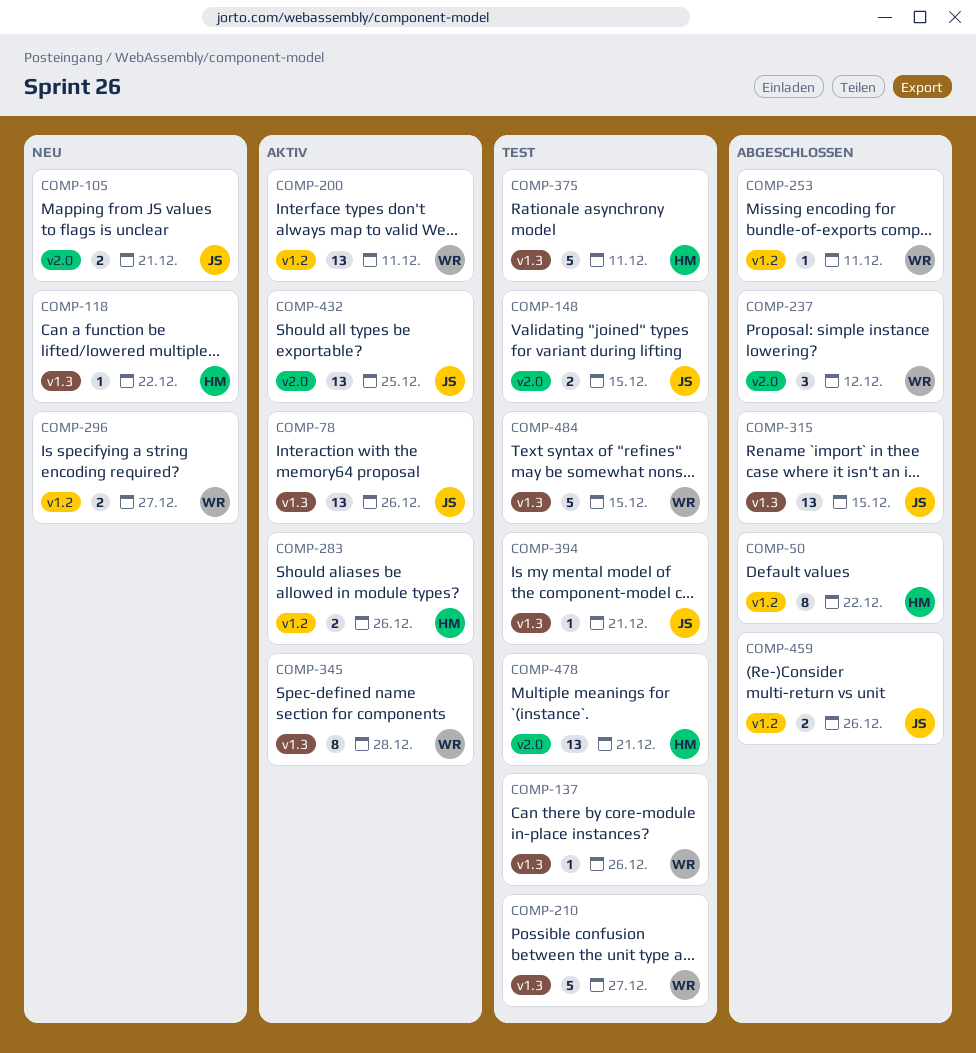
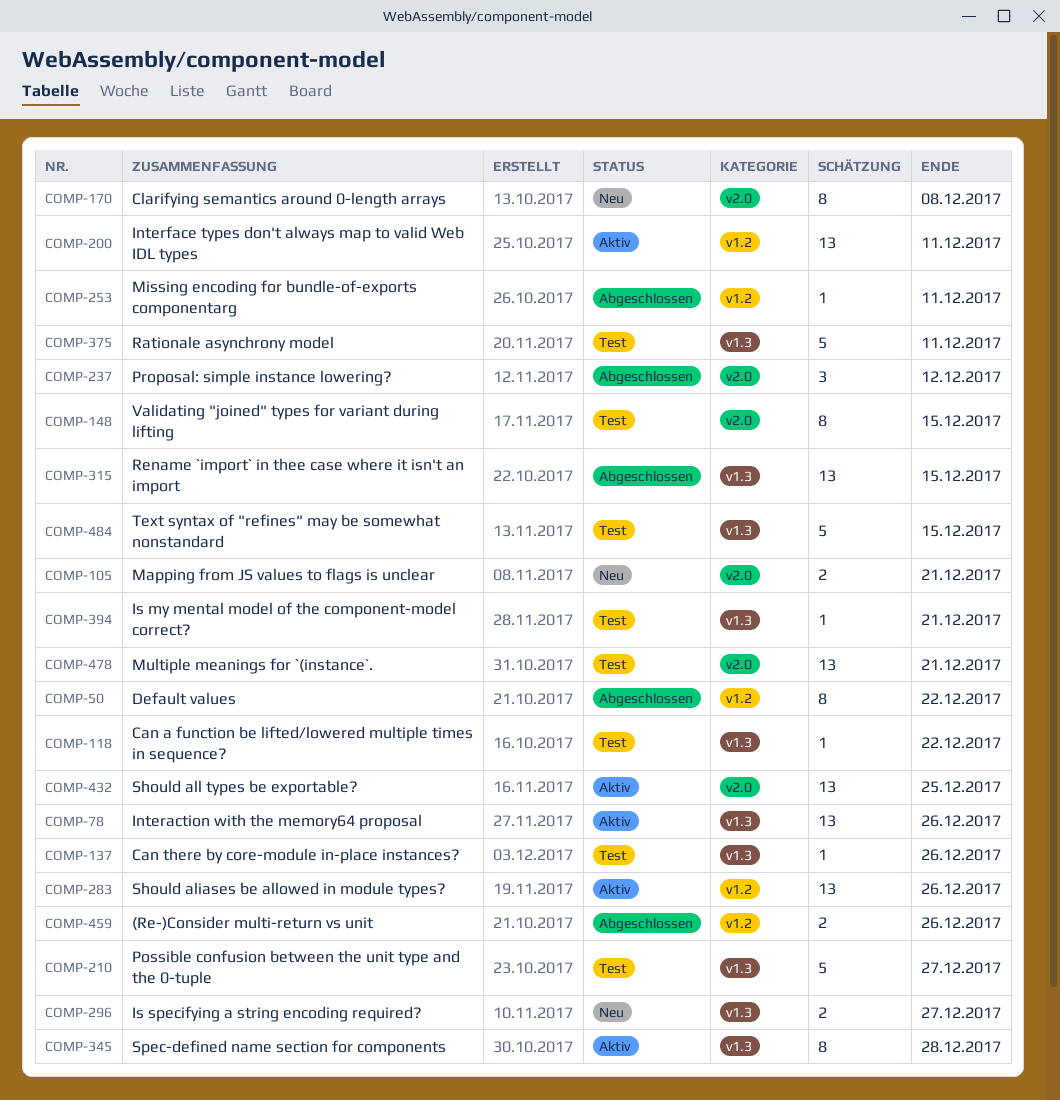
COMP-118, status: Neu -> Test
COMP-148, estimate: 2 -> 8
COMP-170: none -> present
COMP-283, estimate: 2 -> 13
COMP-296, label: v1.2 -> v1.3

